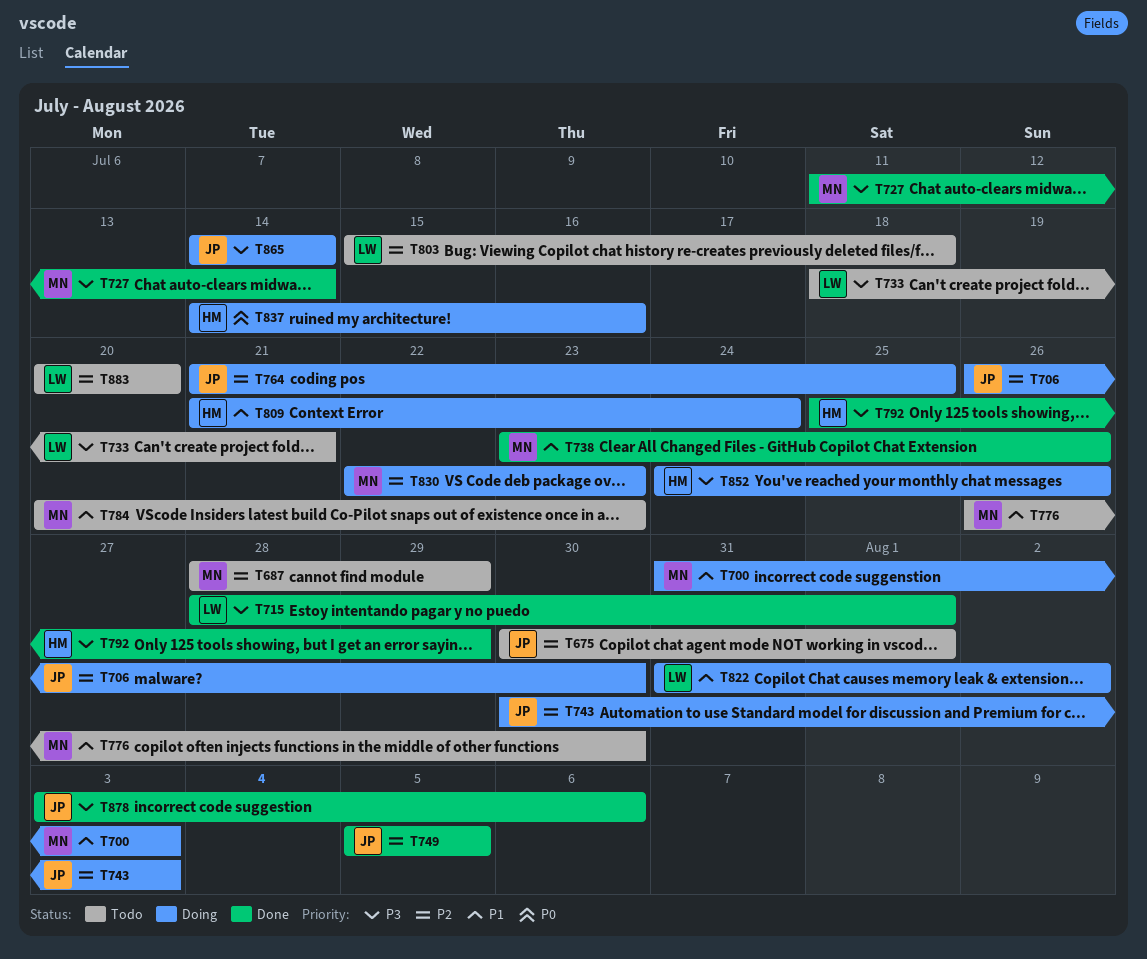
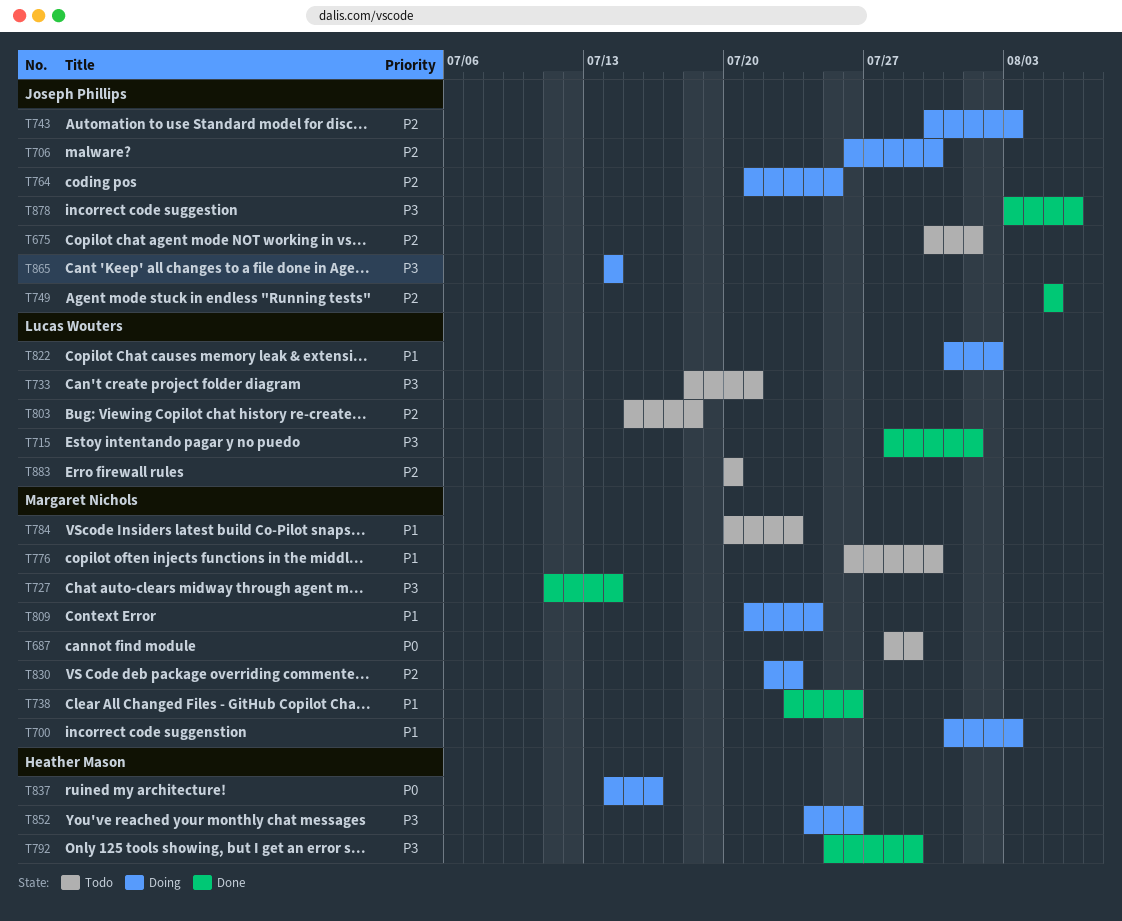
T687, priority: P2 -> P0
T809, owner: Heather Mason -> Margaret Nichols

